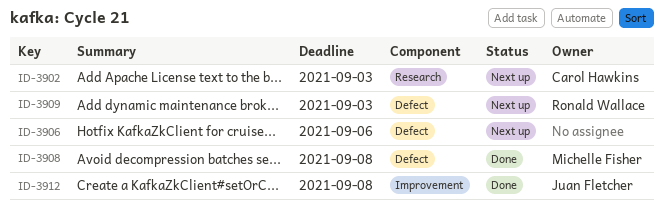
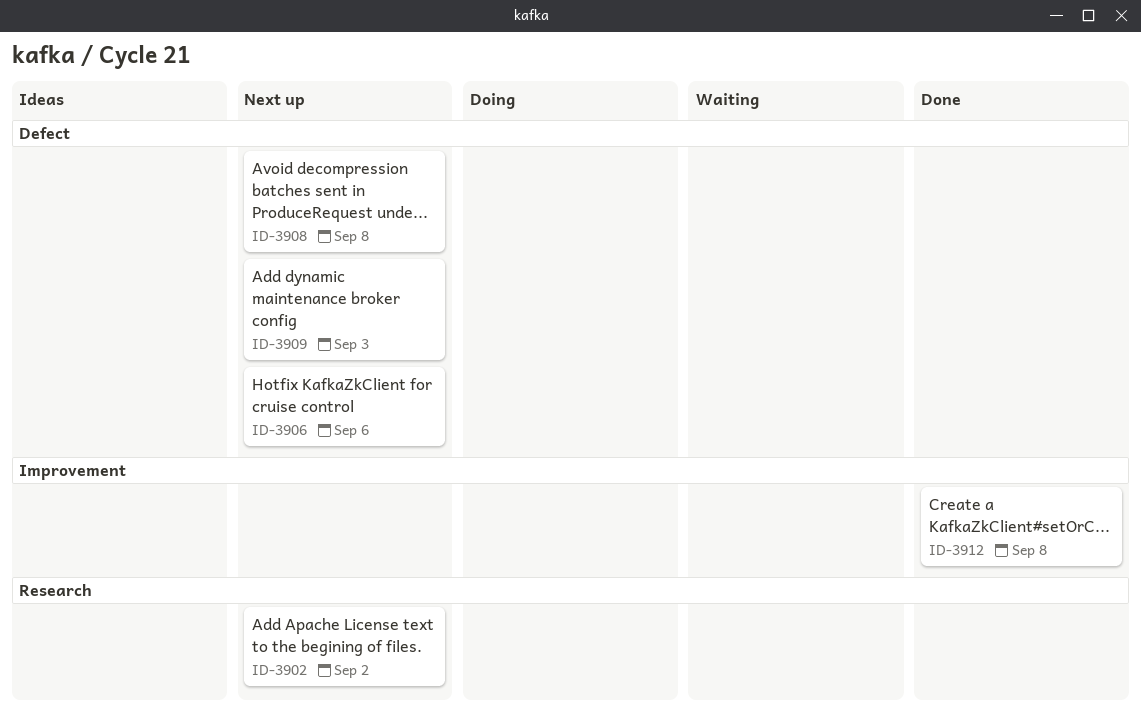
ID-3902, due: Sep 3 -> Sep 2
ID-3908, status: Done -> Next up

